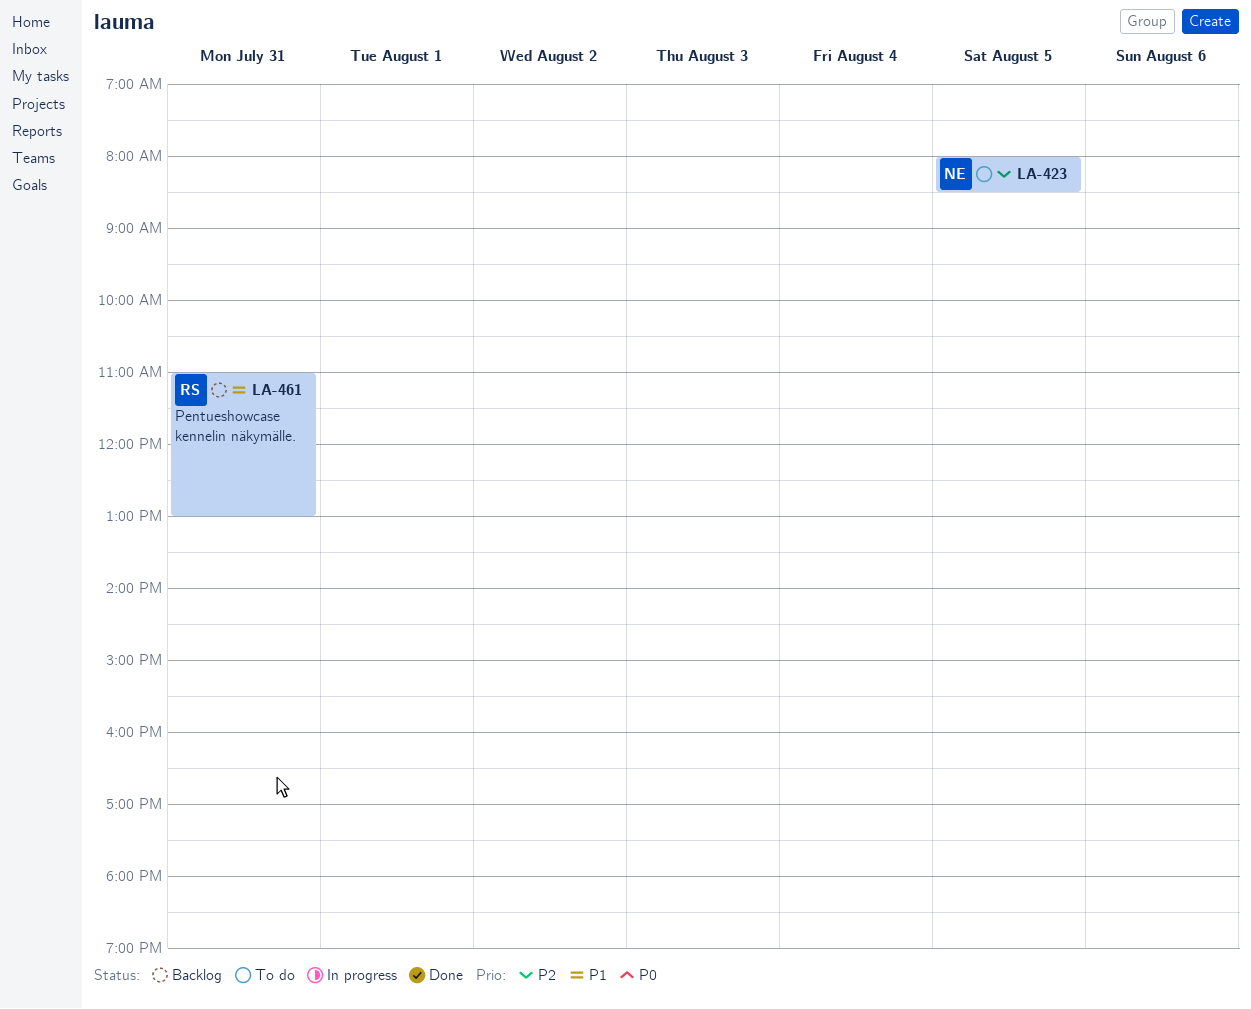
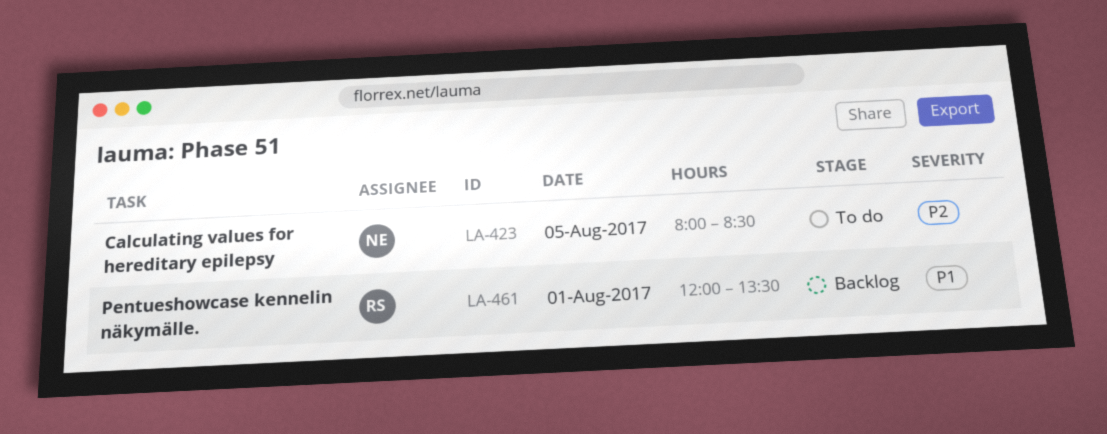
LA-461, day: Jul 31 -> Aug 1
LA-461, begins: 11:00 -> 12:00
LA-461, ends: 13:00 -> 13:30

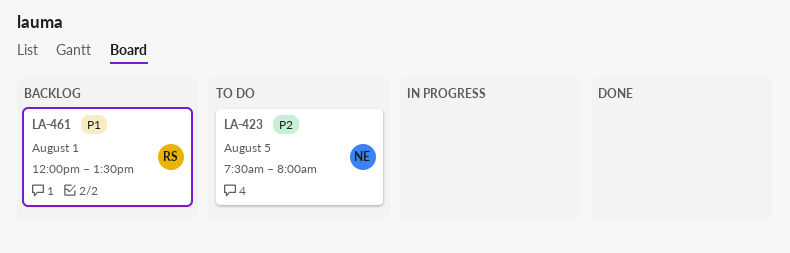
LA-423, begins: 08:00 -> 07:30
LA-423, ends: 08:30 -> 08:00

